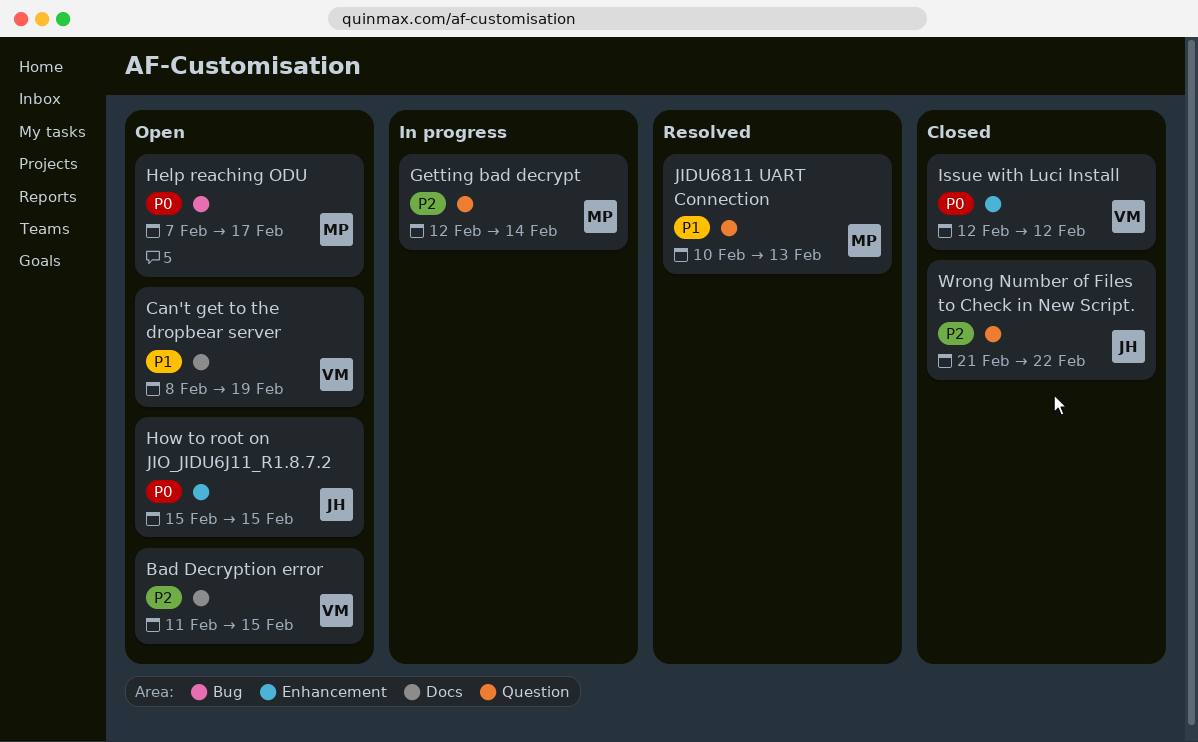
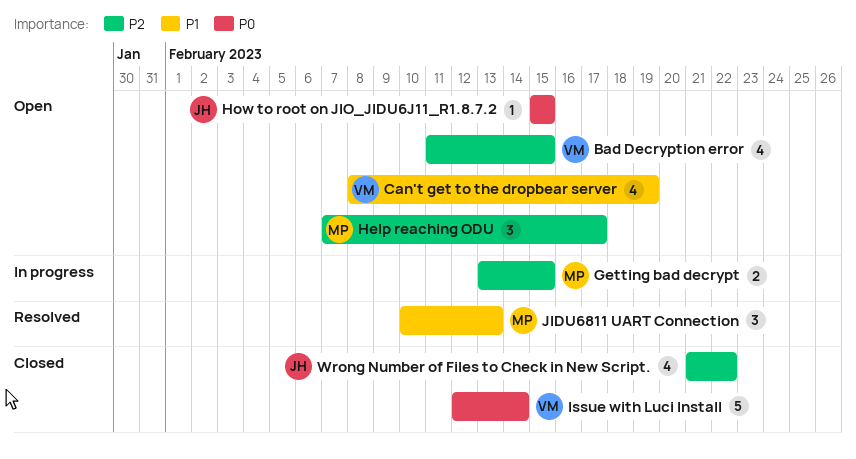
Getting bad decrypt, start: Feb 12 -> Feb 13
Getting bad decrypt, due: Feb 14 -> Feb 15
Help reaching ODU, priority: P0 -> P2
Issue with Luci Install, due: Feb 12 -> Feb 14

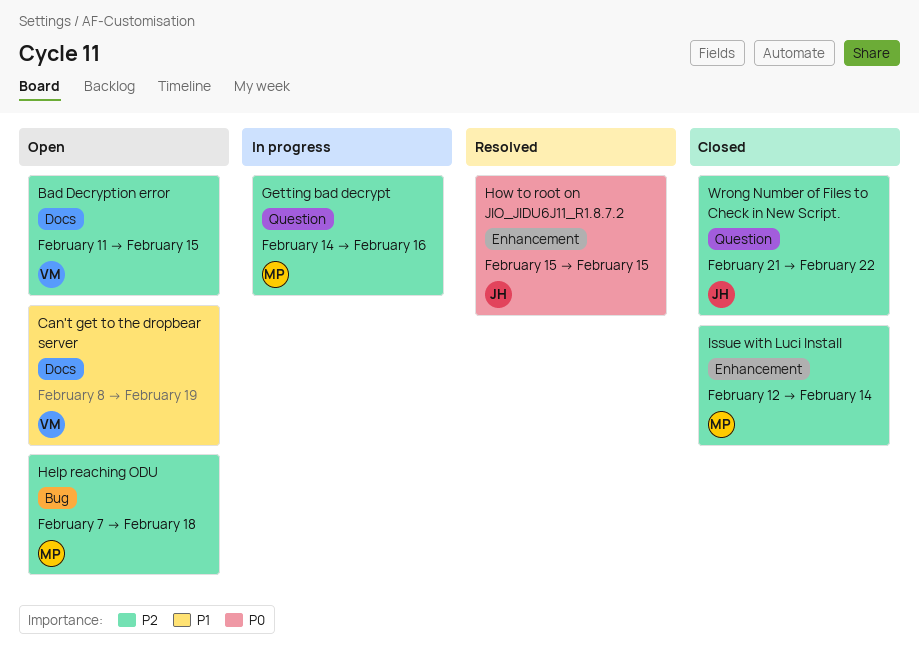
Getting bad decrypt, start: Feb 13 -> Feb 14
Getting bad decrypt, due: Feb 15 -> Feb 16
Help reaching ODU, due: Feb 17 -> Feb 18
How to root on JIO_JIDU6J11_R1.8.7.2, status: Open -> Resolved
Issue with Luci Install, owner: VM -> MP
Issue with Luci Install, priority: P0 -> P2
JIDU6811 UART Connection: present -> none

